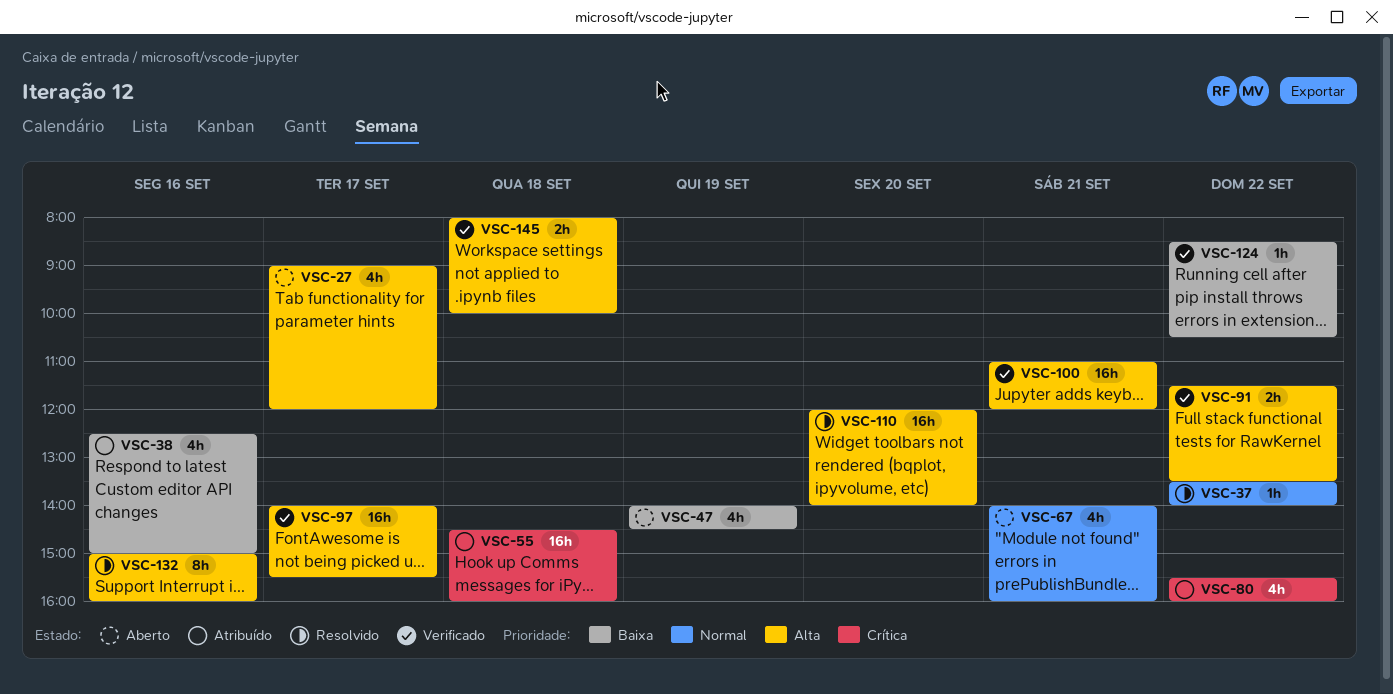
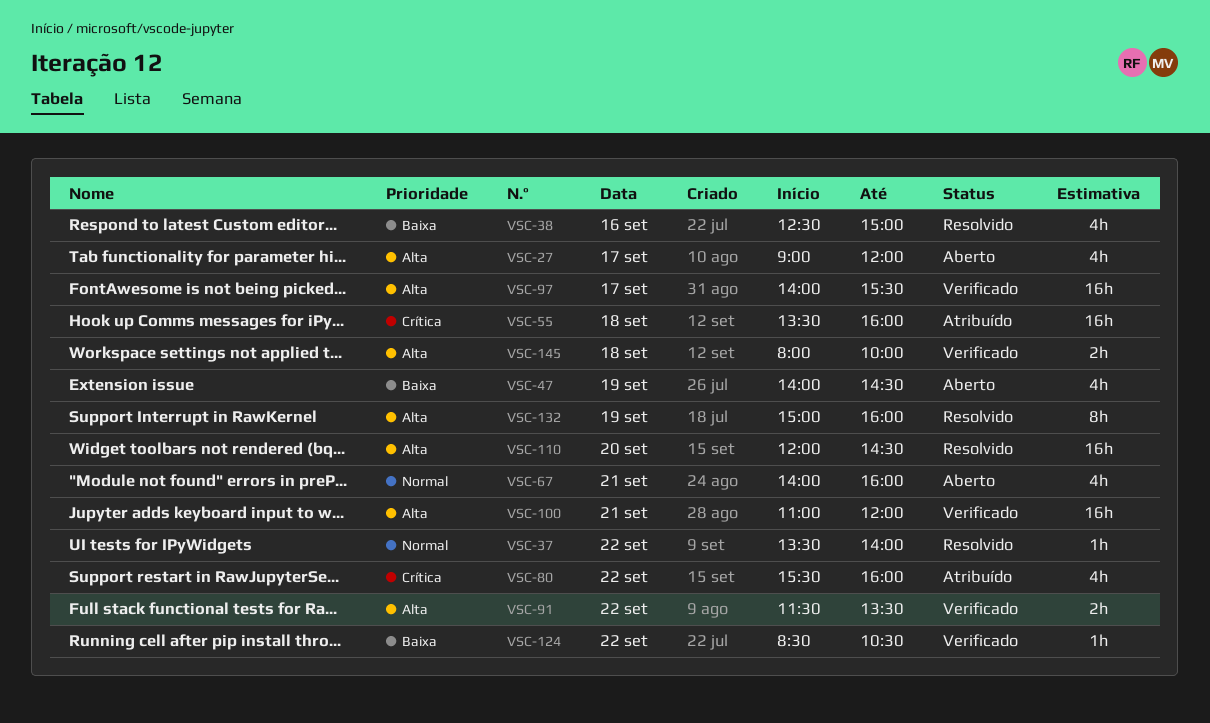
VSC-38, status: Atribuído -> Resolvido
VSC-55, begins: 14:30 -> 13:30
VSC-110, ends: 14:00 -> 14:30
VSC-132, day: Sep 16 -> Sep 19

